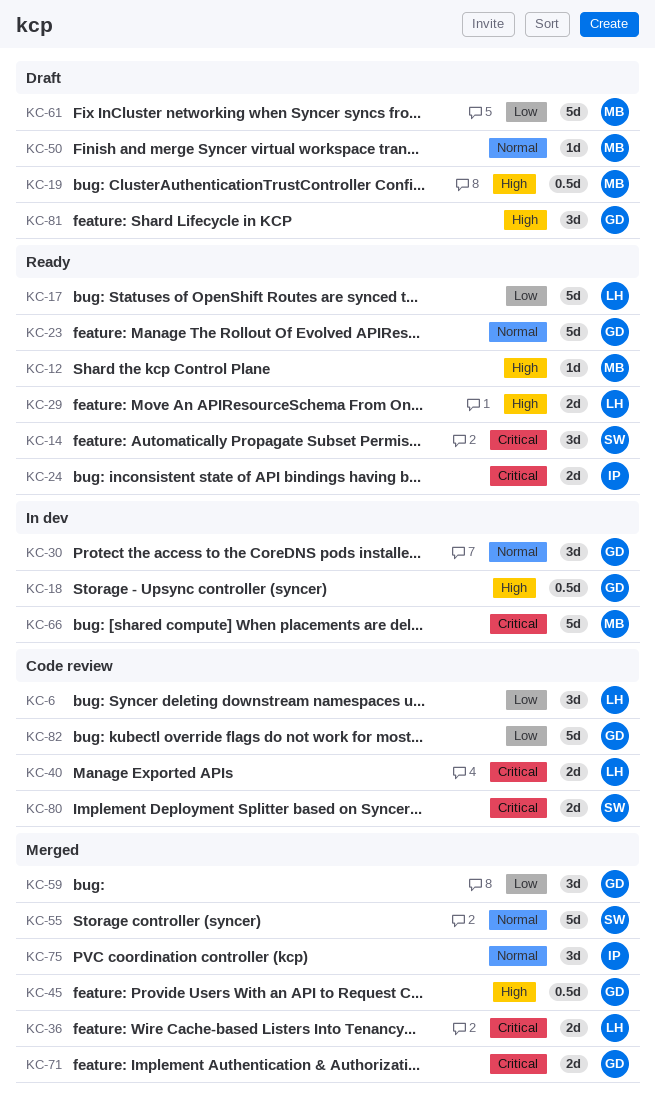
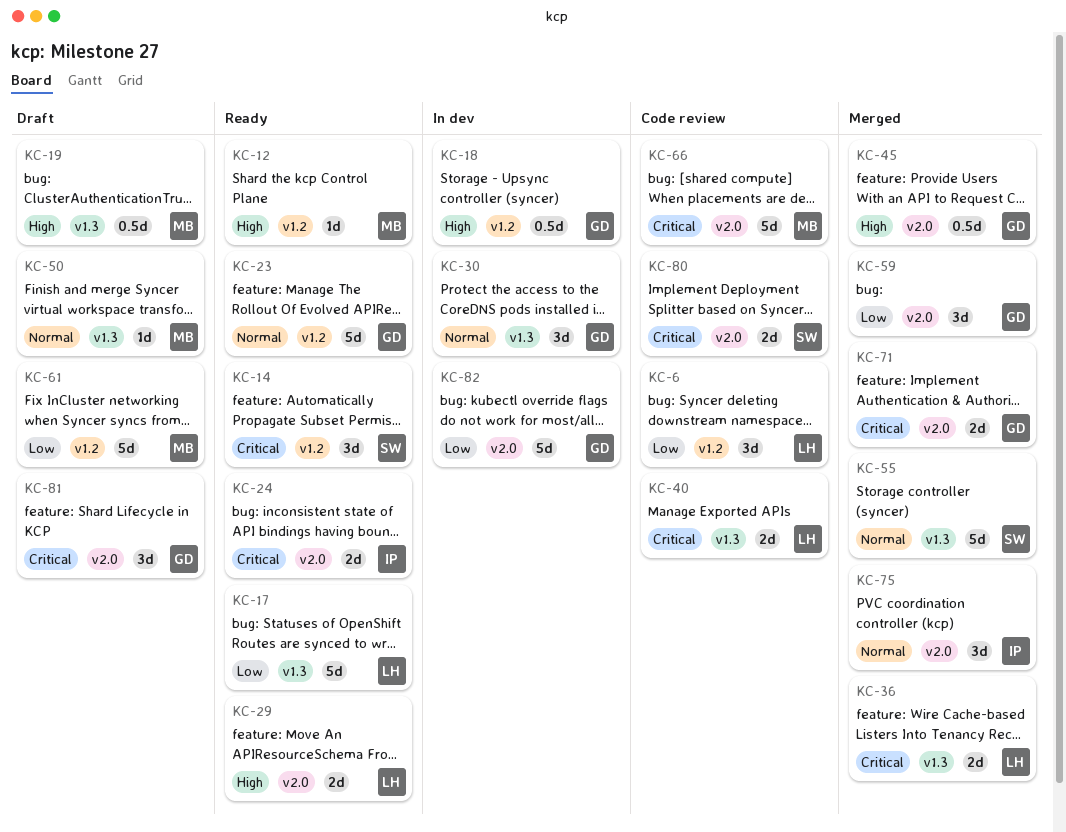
KC-66, status: In dev -> Code review
KC-81, priority: High -> Critical
KC-82, status: Code review -> In dev

